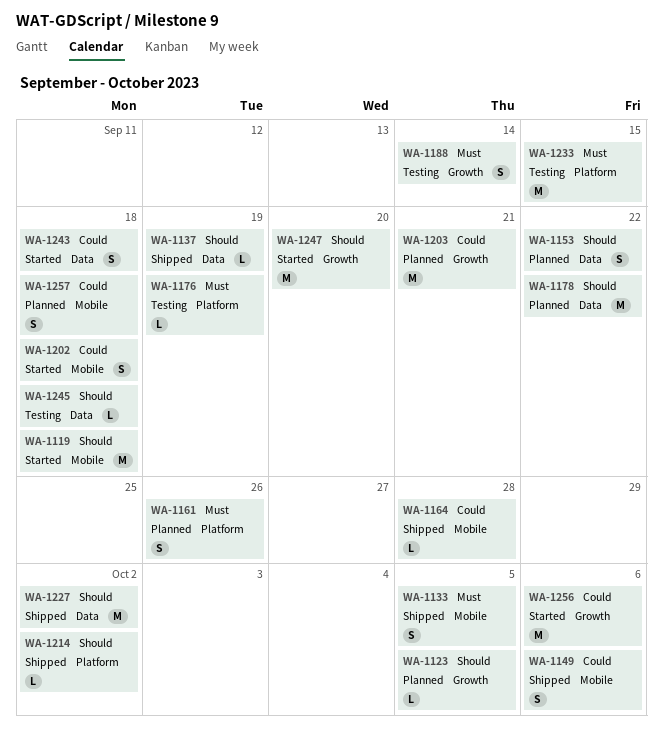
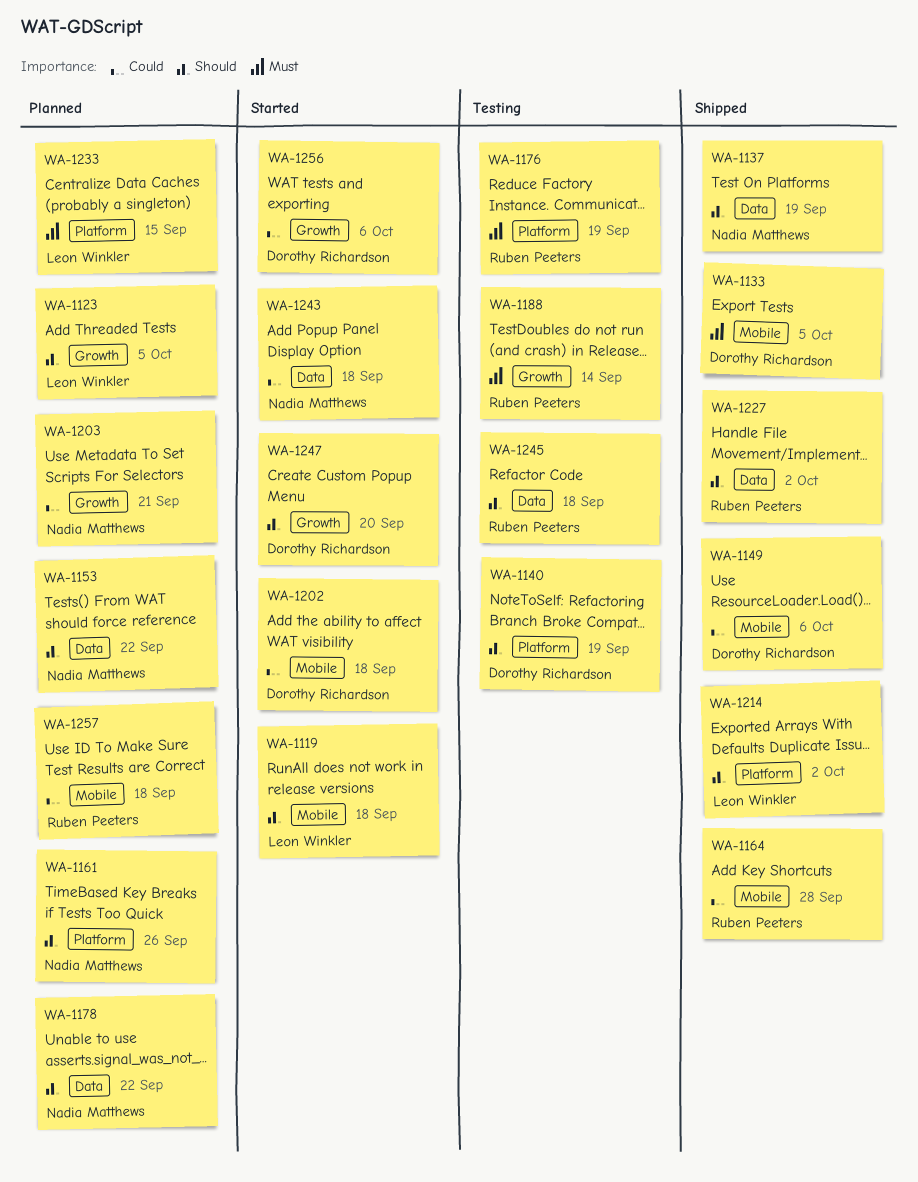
WA-1140: none -> present
WA-1161, priority: Must -> Should
WA-1233, status: Testing -> Planned

